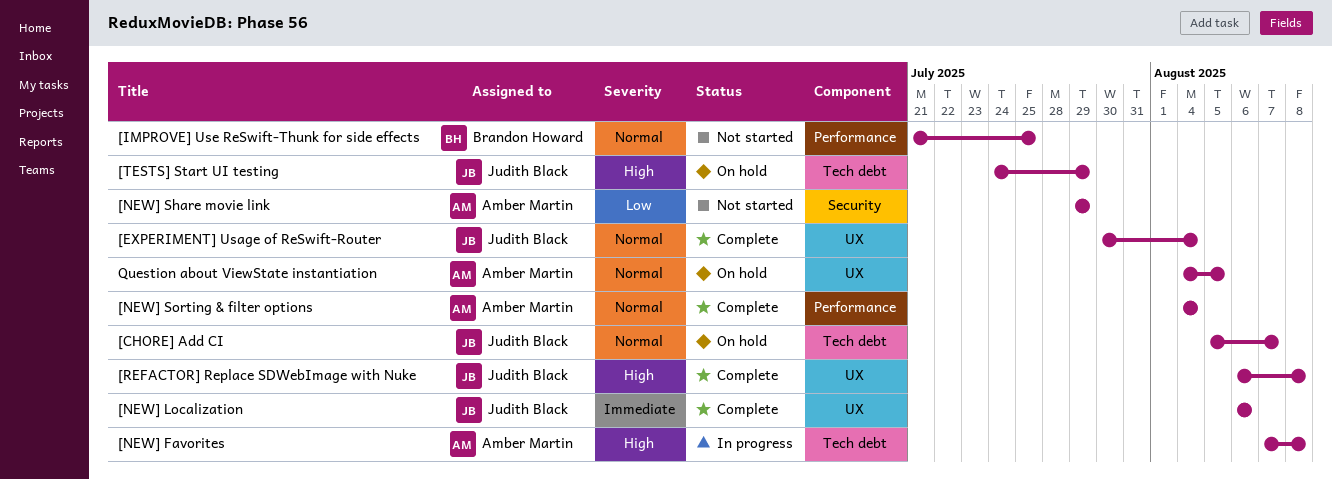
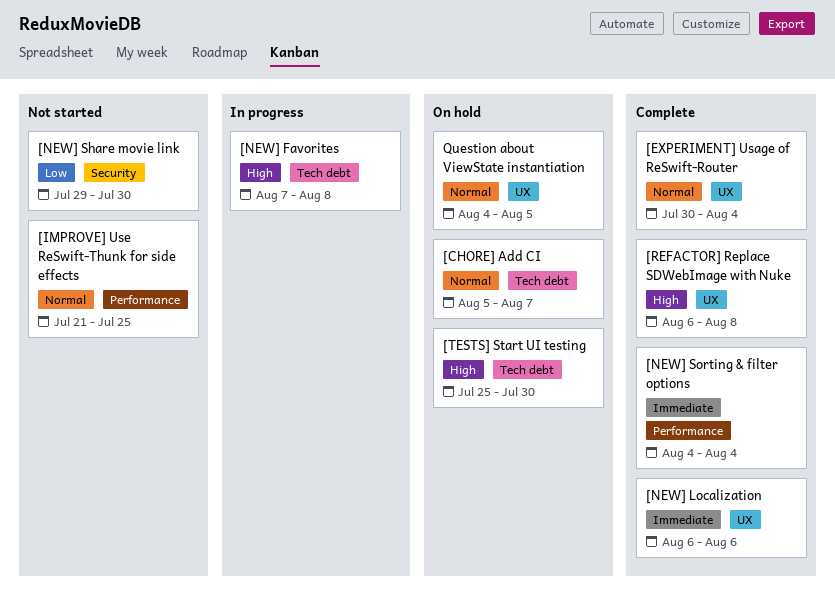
[NEW] Share movie link, due: Jul 29 -> Jul 30
[NEW] Sorting & filter options, priority: Normal -> Immediate
[TESTS] Start UI testing, start: Jul 24 -> Jul 25
[TESTS] Start UI testing, due: Jul 29 -> Jul 30

